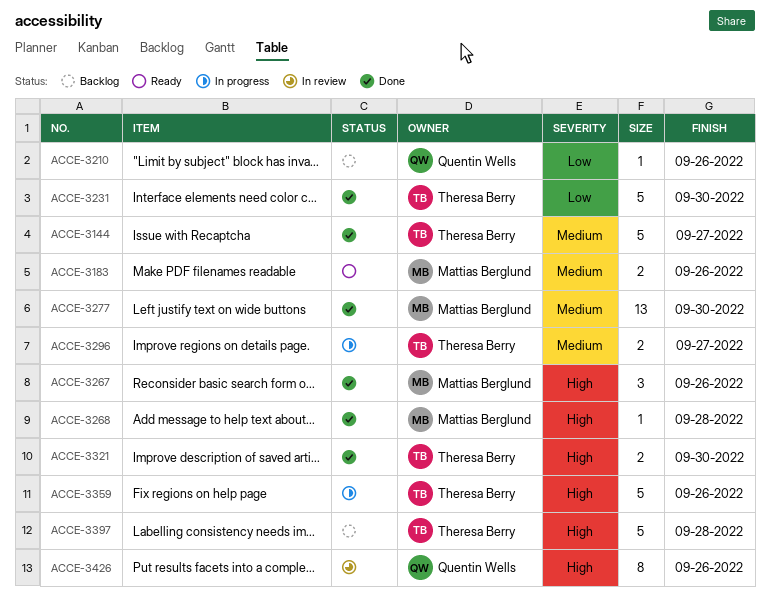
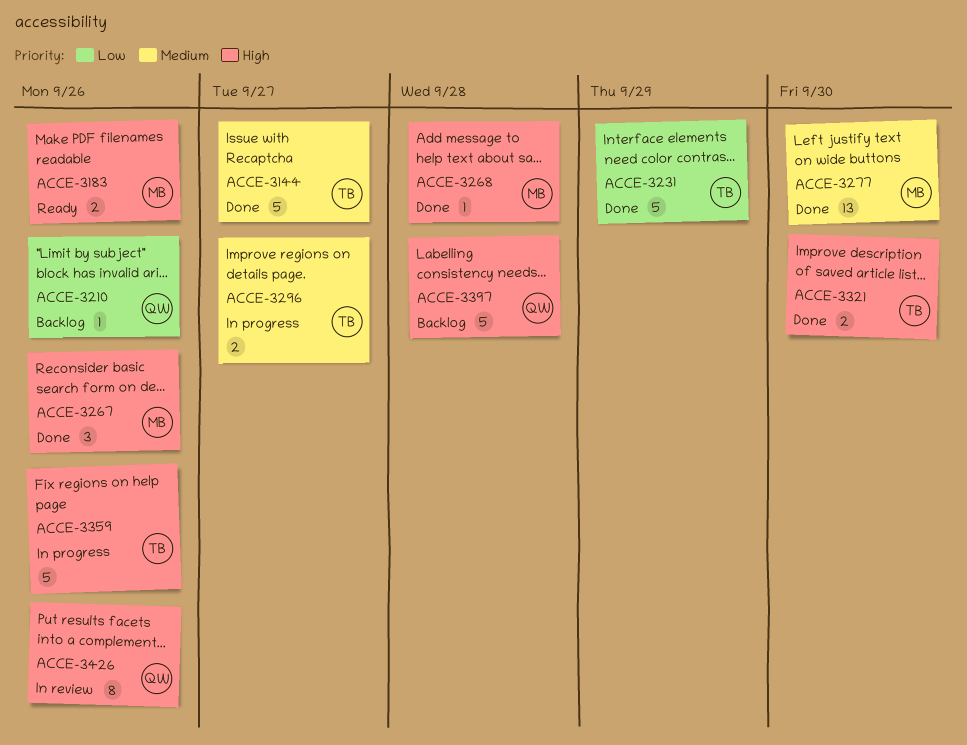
ACCE-3183, priority: Medium -> High
ACCE-3231, due: Sep 30 -> Sep 29
ACCE-3397, owner: Theresa Berry -> Quentin Wells

